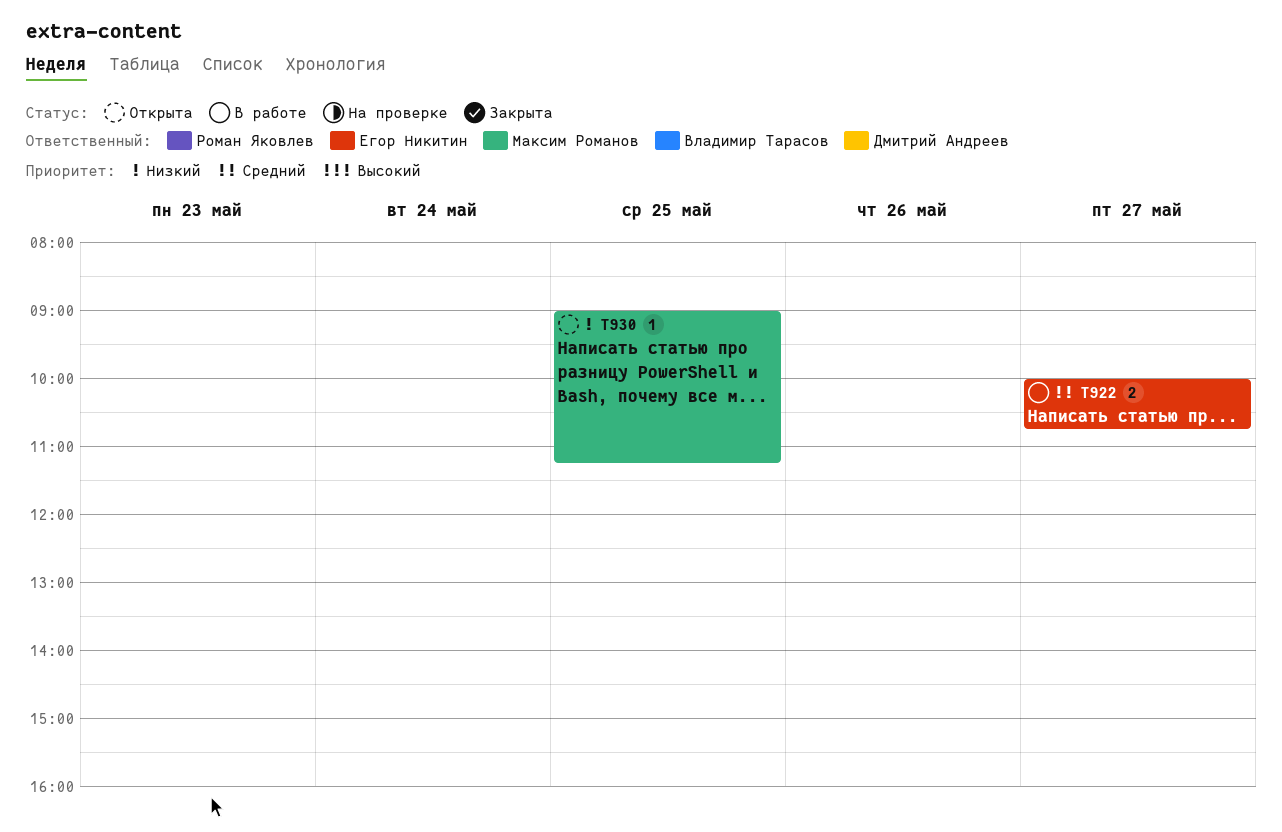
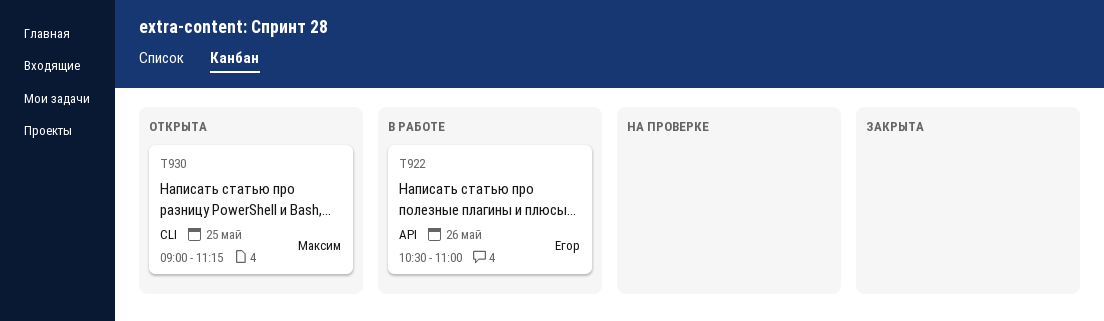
T922, day: May 27 -> May 26
T922, begins: 10:00 -> 10:30
T922, ends: 10:45 -> 11:00

